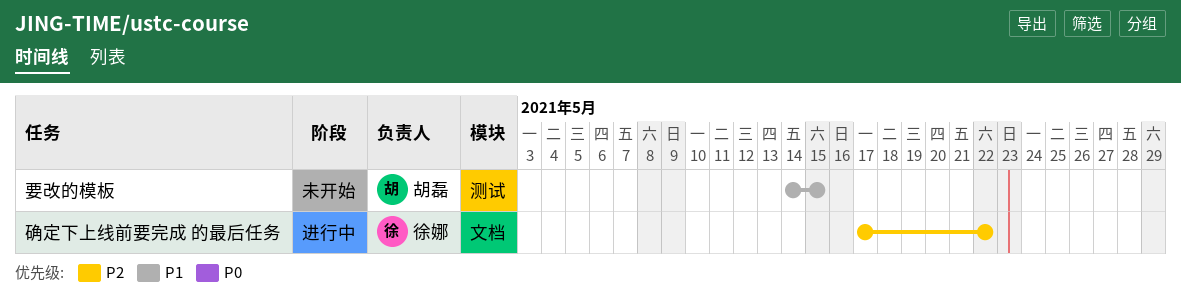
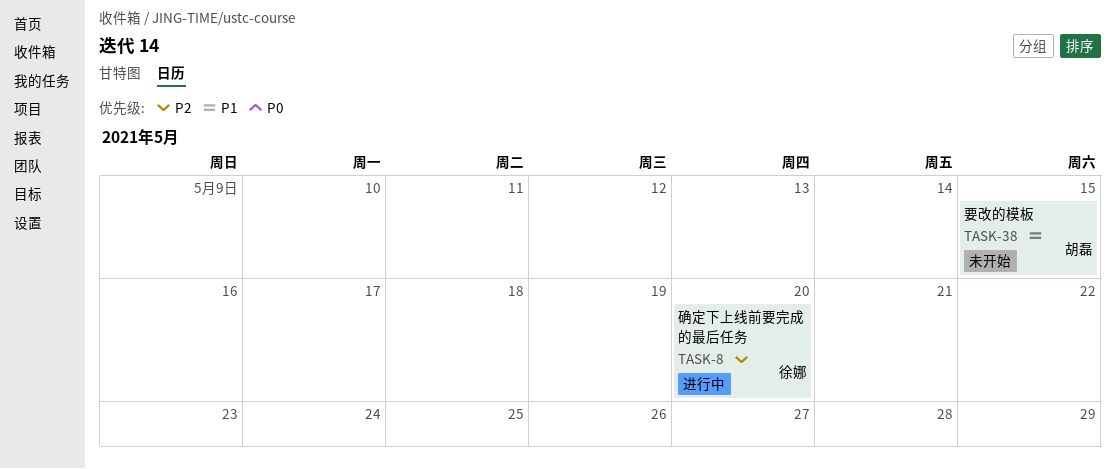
确定下上线前要完成 的最后任务, due: May 22 -> May 20

